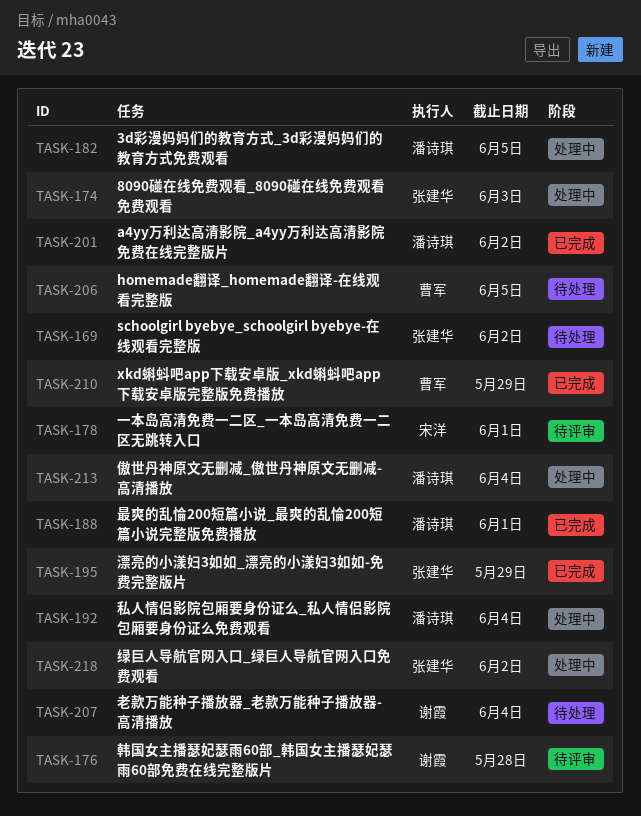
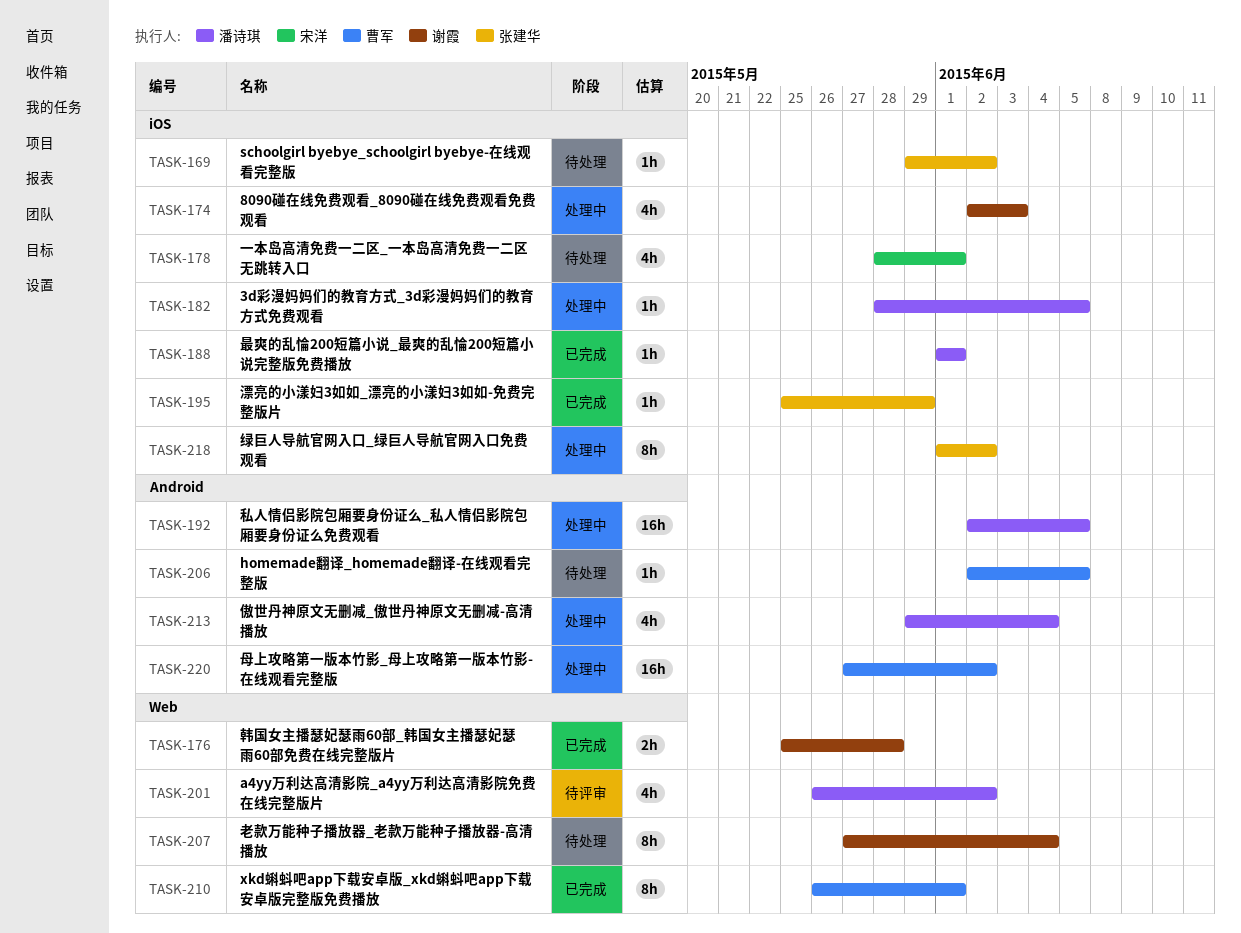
TASK-174, owner: 张建华 -> 谢霞
TASK-176, status: 待评审 -> 已完成
TASK-178, status: 待评审 -> 待处理
TASK-192, due: Jun 4 -> Jun 5
TASK-201, status: 已完成 -> 待评审
TASK-210, due: May 29 -> Jun 1
TASK-220: none -> present

